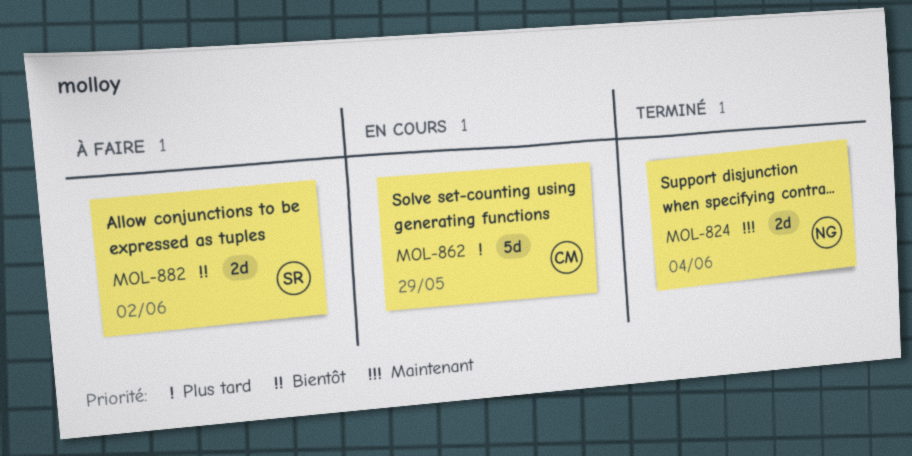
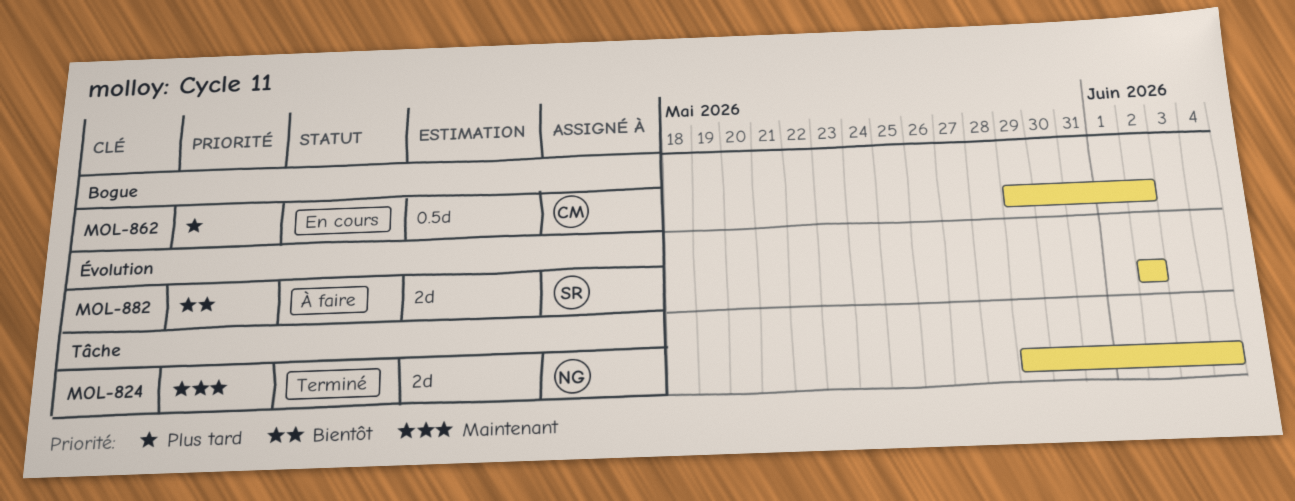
MOL-862, estimate: 5d -> 0.5d
MOL-862, due: May 29 -> Jun 2

